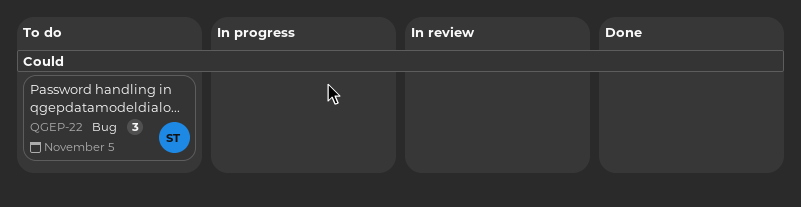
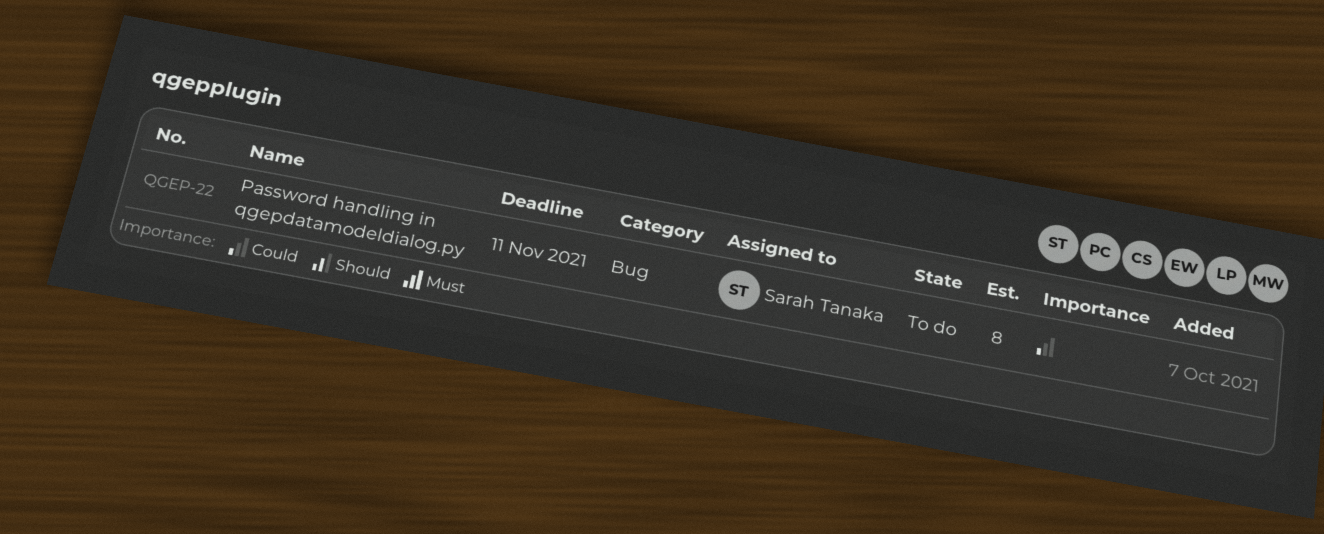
QGEP-22, estimate: 3 -> 8
QGEP-22, due: Nov 5 -> Nov 11

